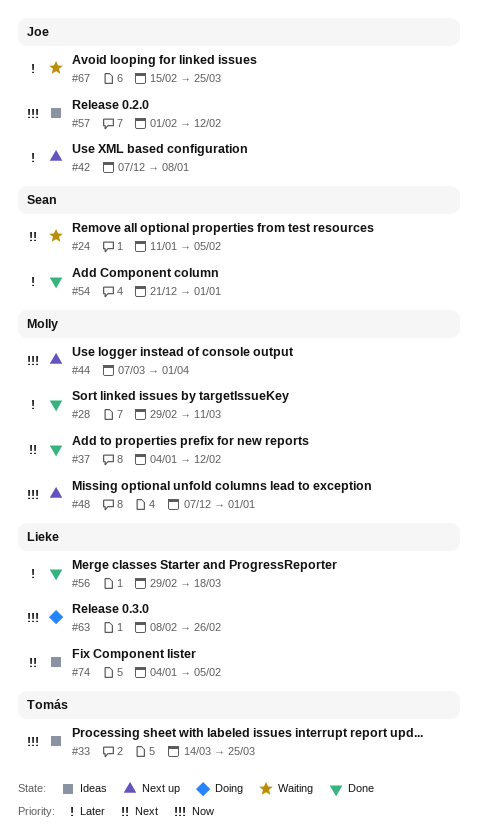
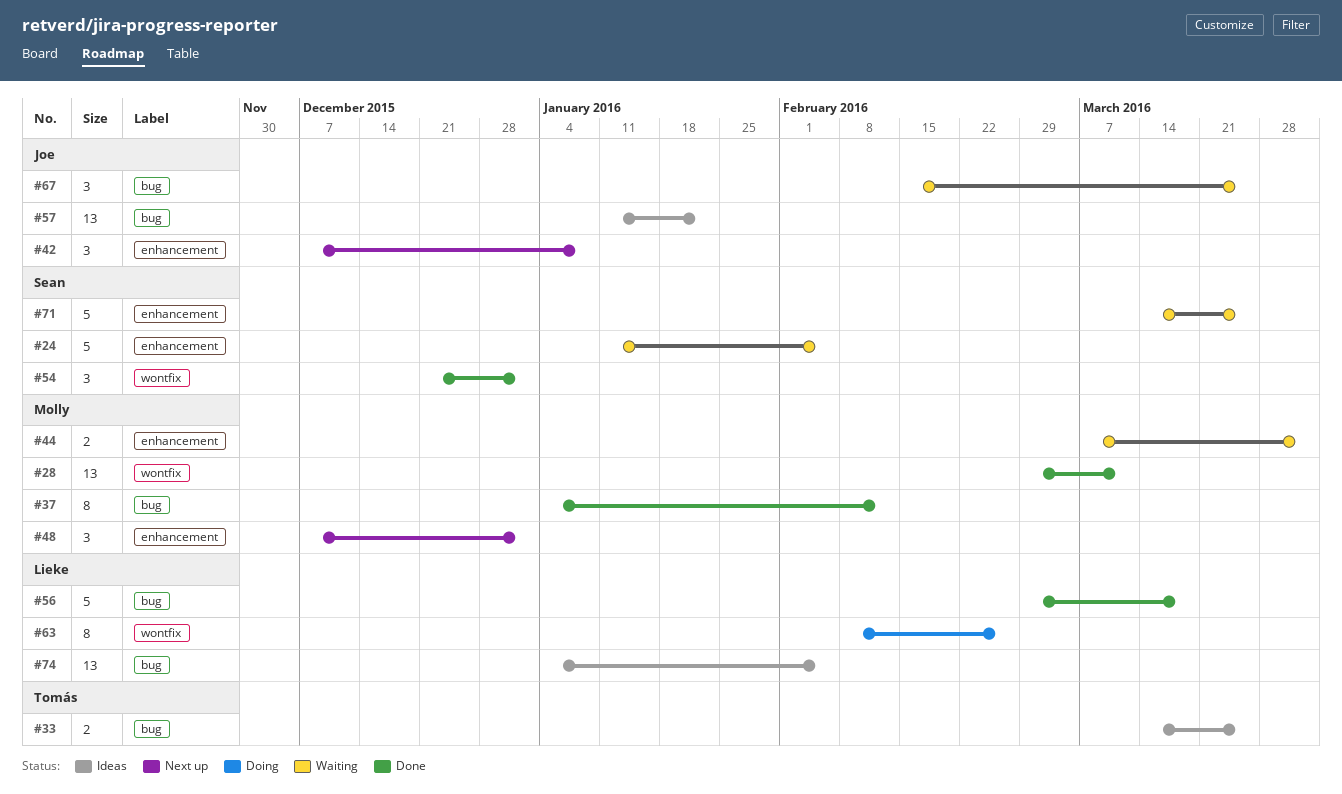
#44, status: Next up -> Waiting
#57, start: Feb 1 -> Jan 11
#57, due: Feb 12 -> Jan 22
#71: none -> present

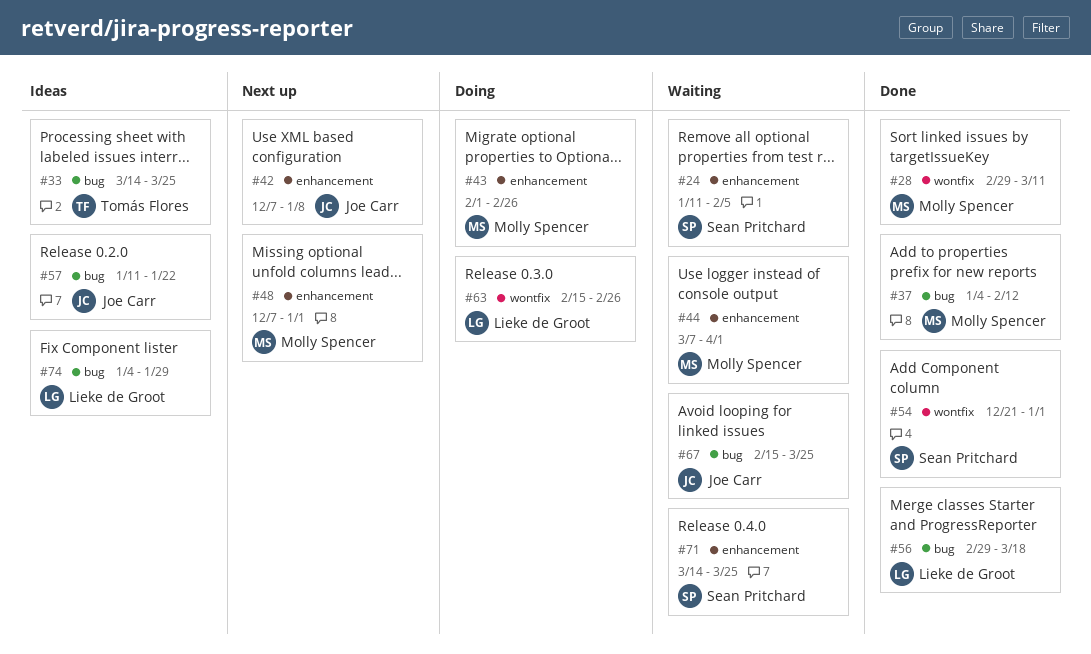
#43: none -> present
#63, start: Feb 8 -> Feb 15
#74, due: Feb 5 -> Jan 29

